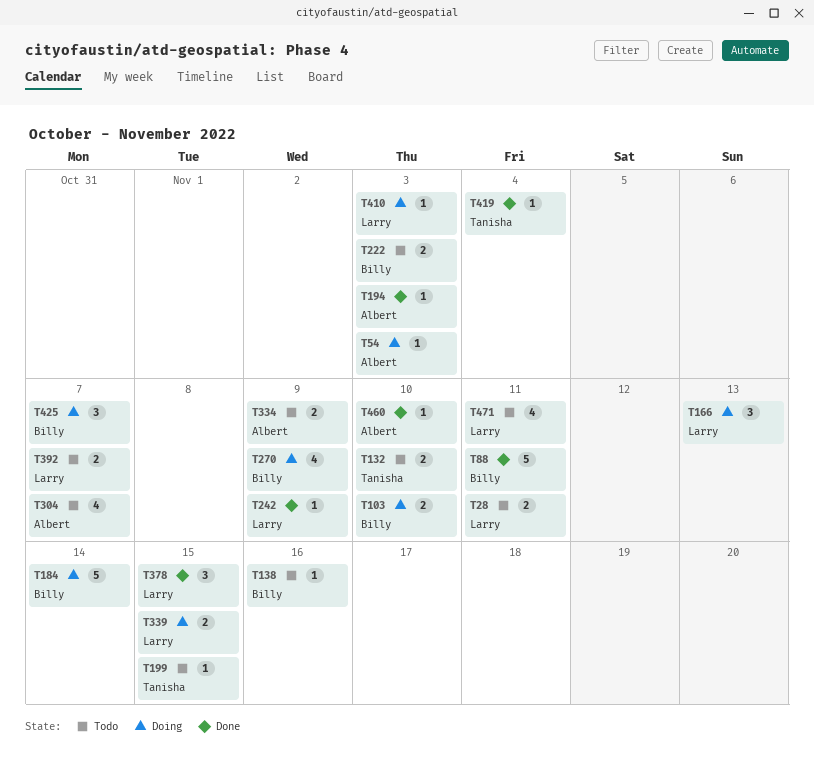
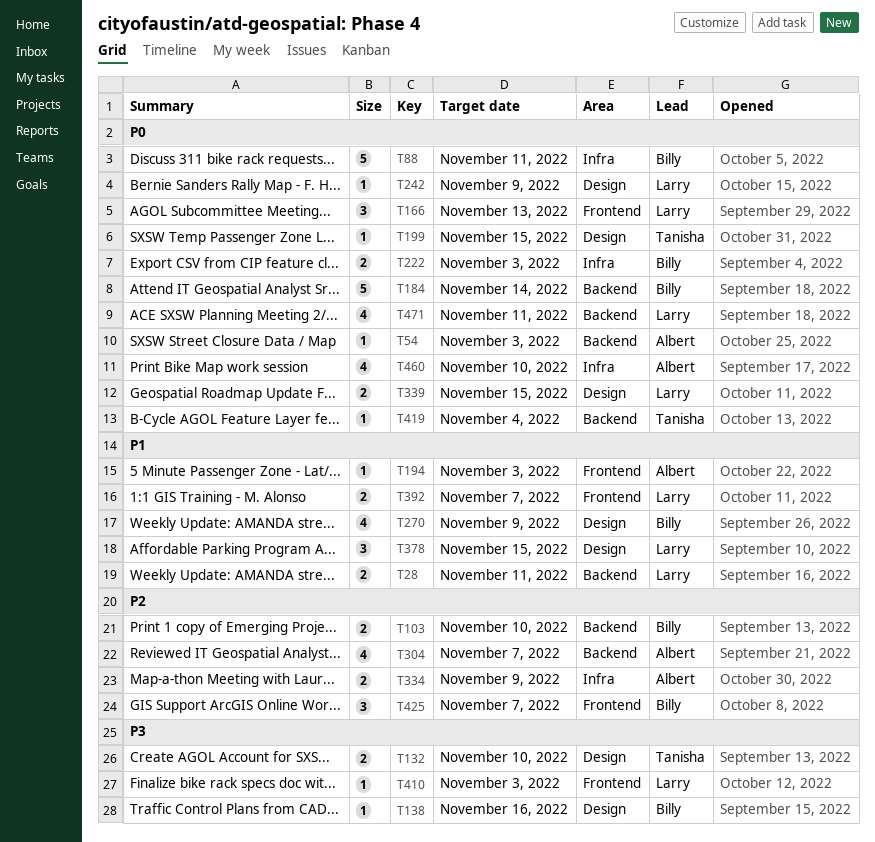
T460, estimate: 1 -> 4

